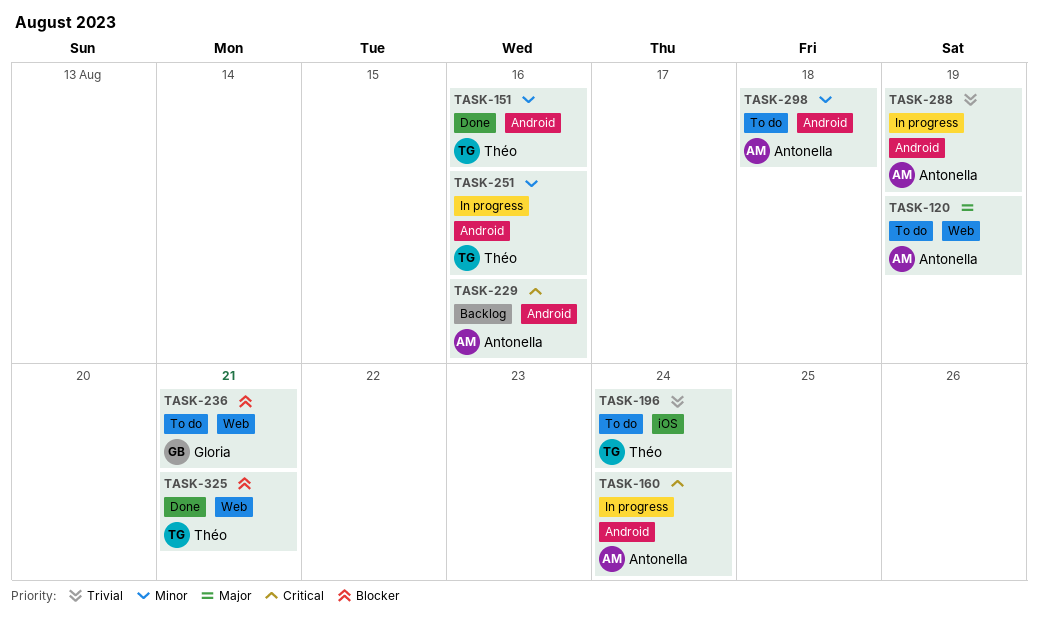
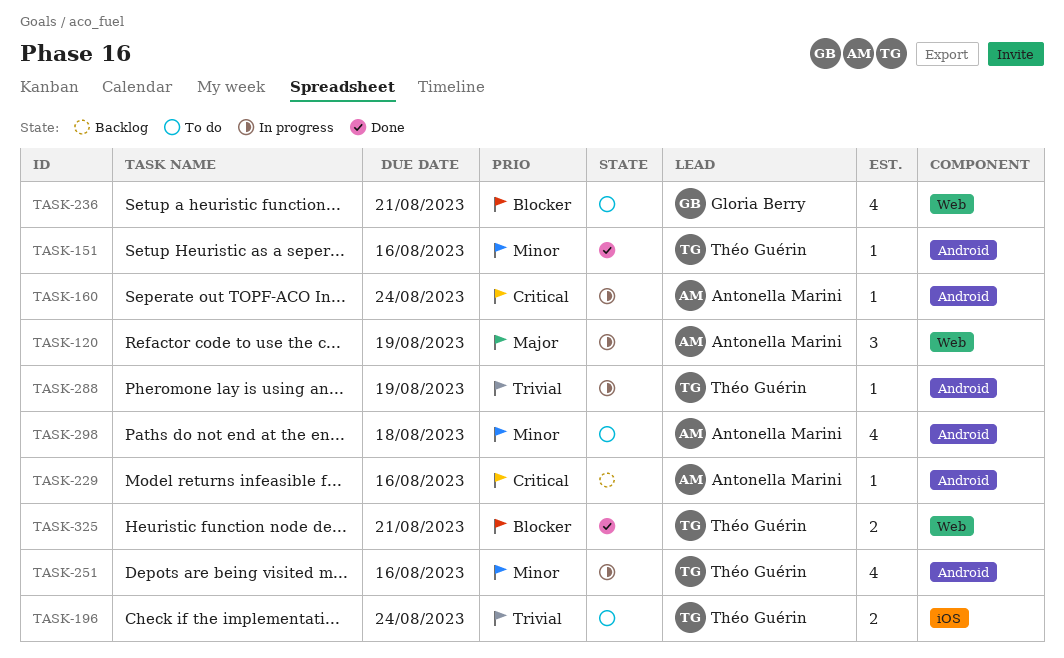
TASK-120, status: To do -> In progress
TASK-288, owner: Antonella Marini -> Théo Guérin

